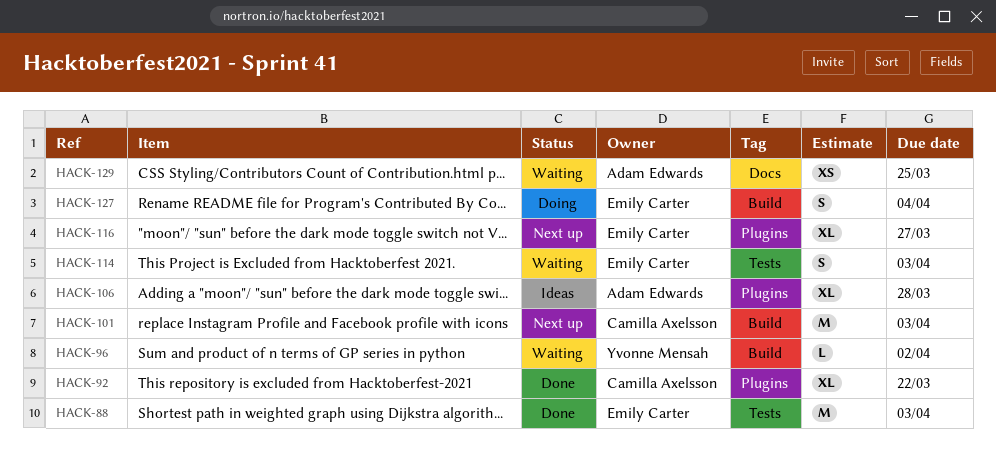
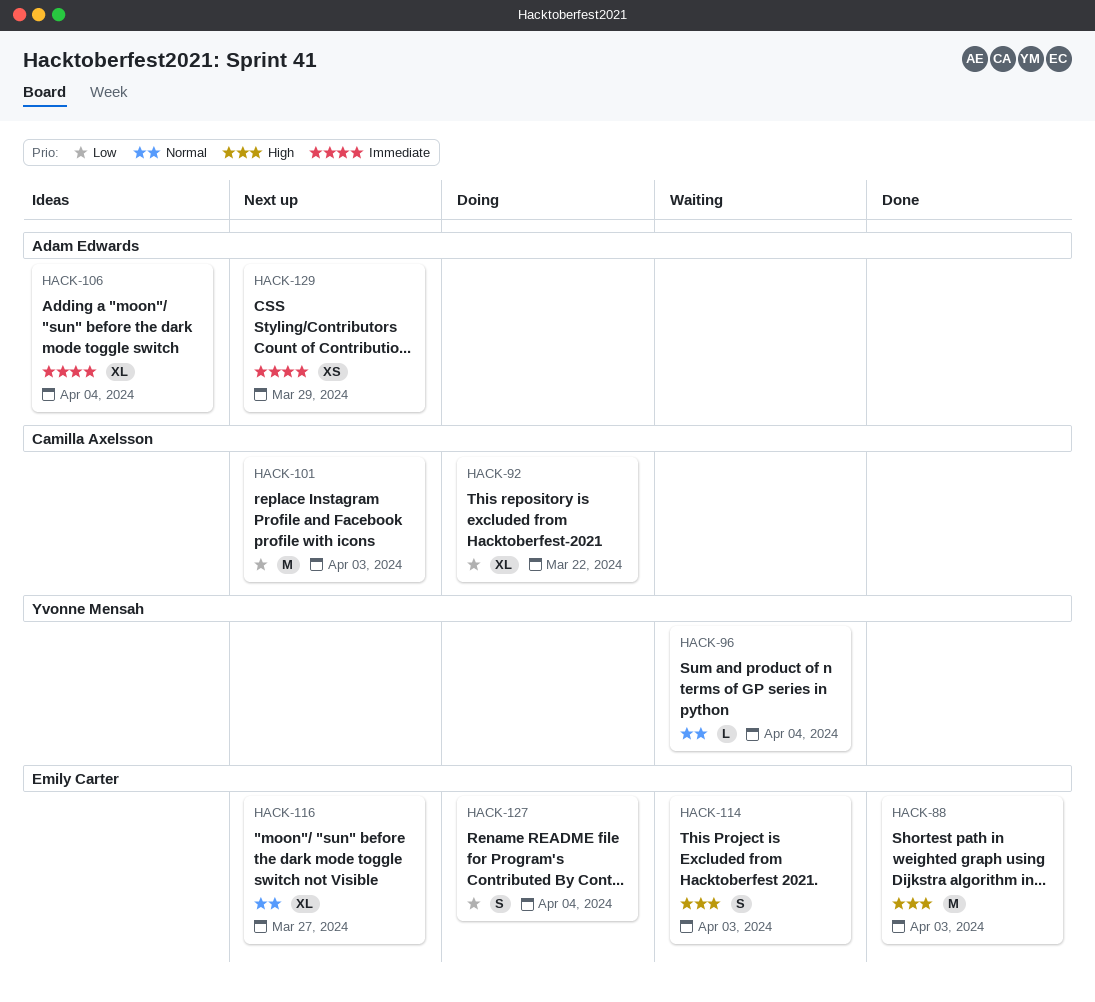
HACK-92, status: Done -> Doing
HACK-96, due: Apr 2 -> Apr 4
HACK-106, due: Mar 28 -> Apr 4
HACK-129, status: Waiting -> Next up
HACK-129, due: Mar 25 -> Mar 29

